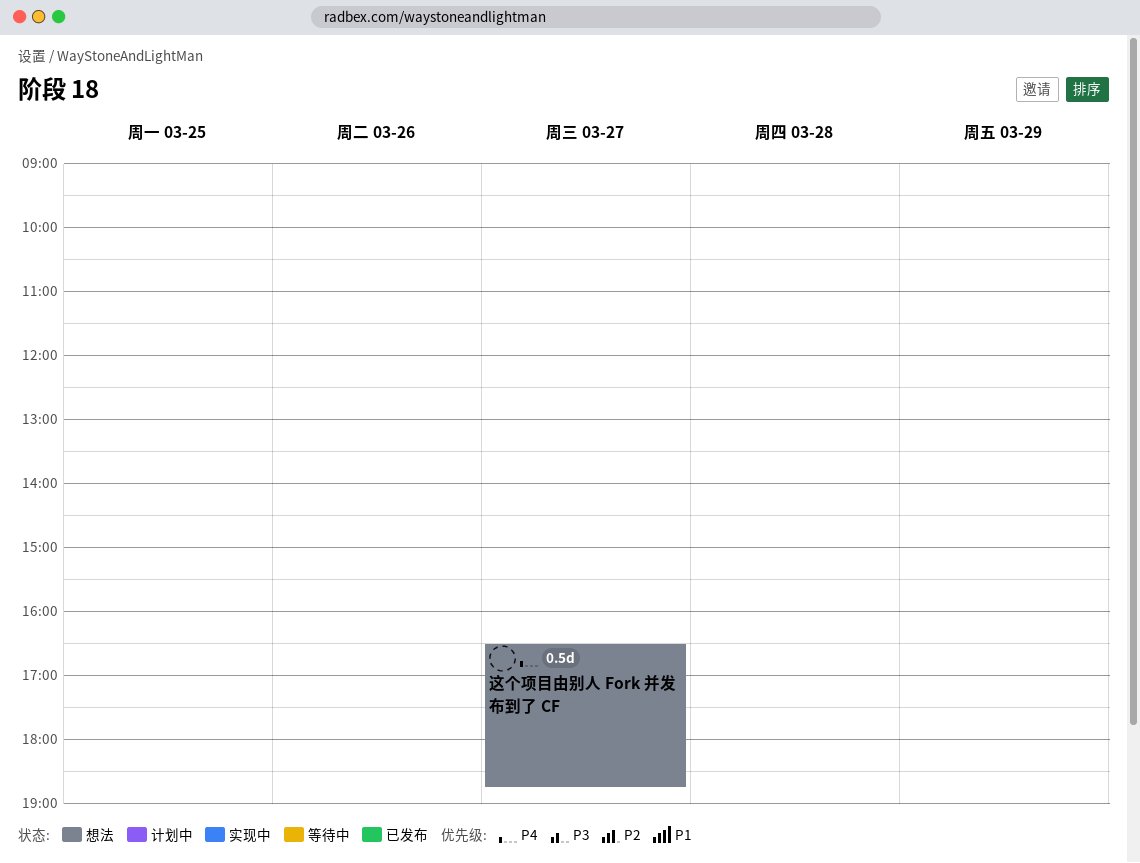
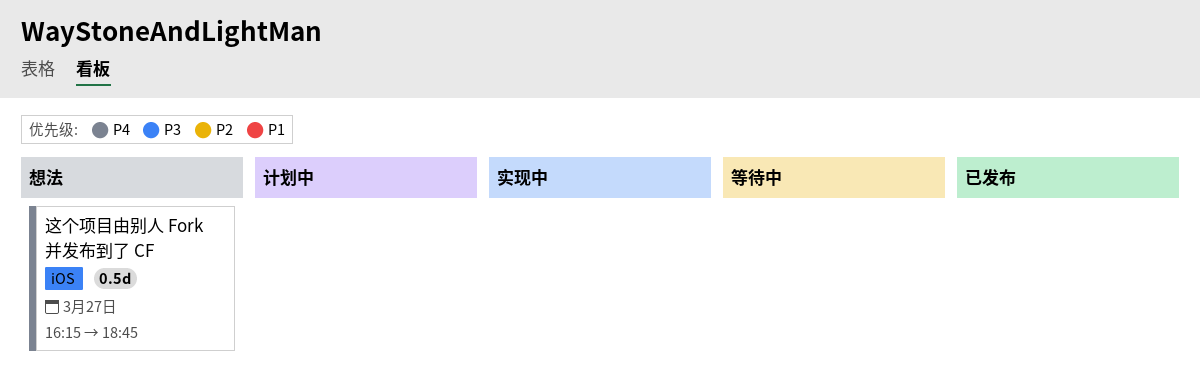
这个项目由别人 Fork 并发布到了 CF, begins: 16:30 -> 16:15

